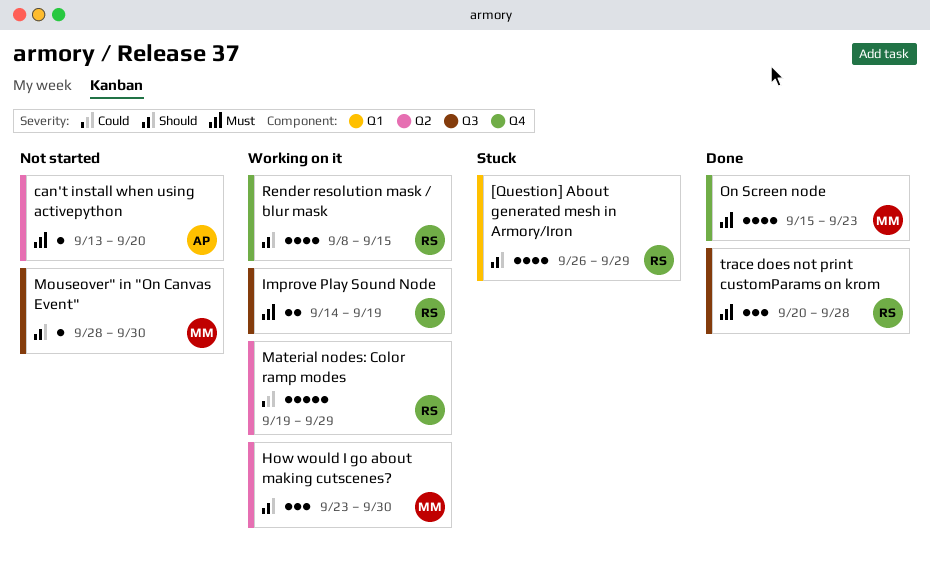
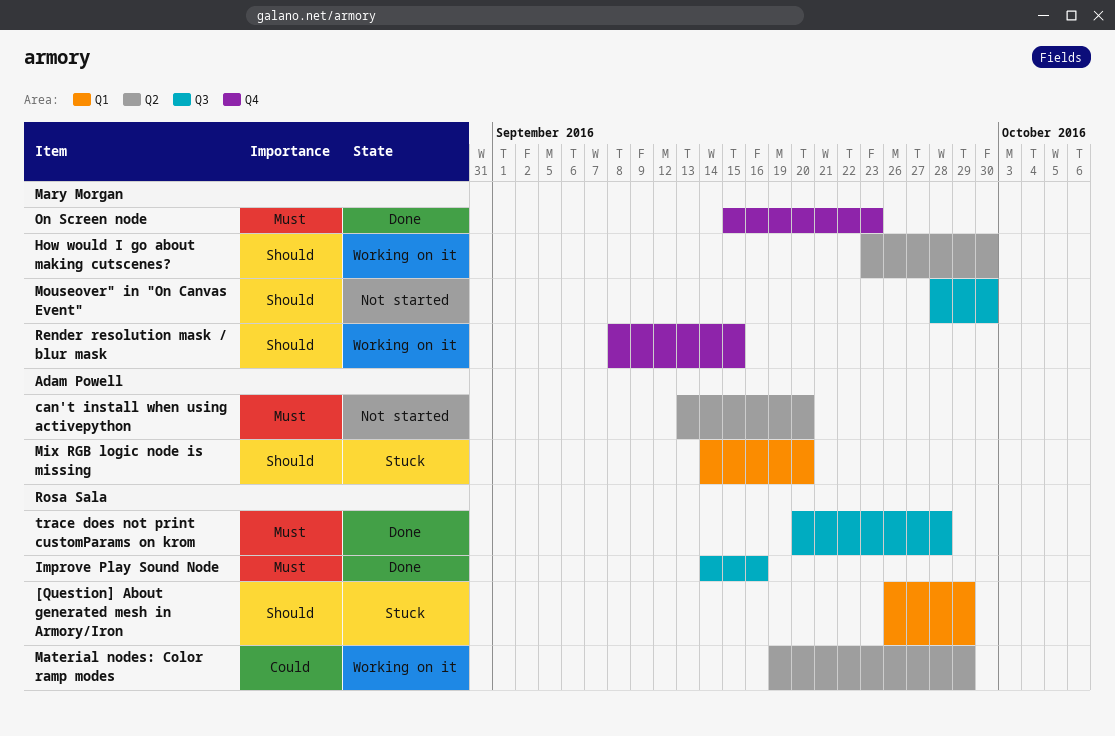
Improve Play Sound Node, status: Working on it -> Done
Improve Play Sound Node, due: Sep 19 -> Sep 16
Mix RGB logic node is missing: none -> present
Render resolution mask / blur mask, owner: Rosa Sala -> Mary Morgan

